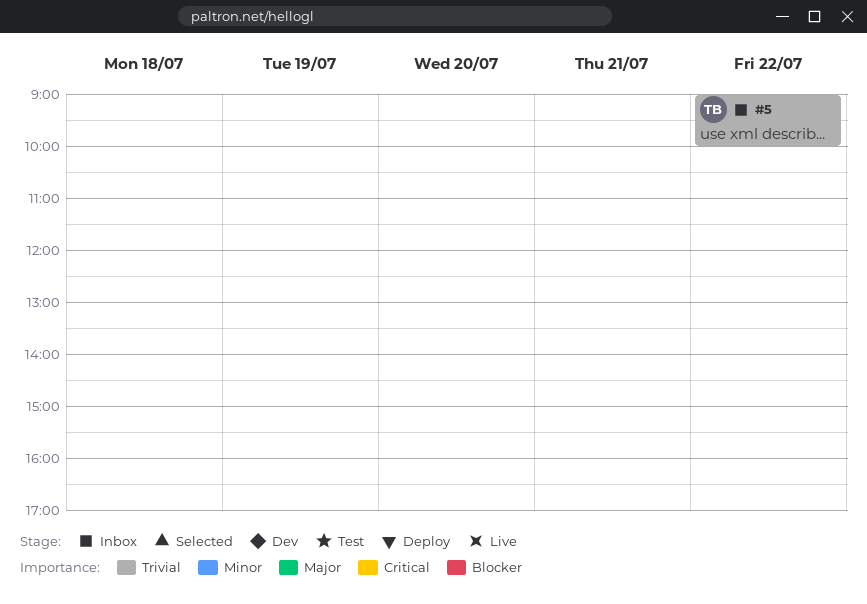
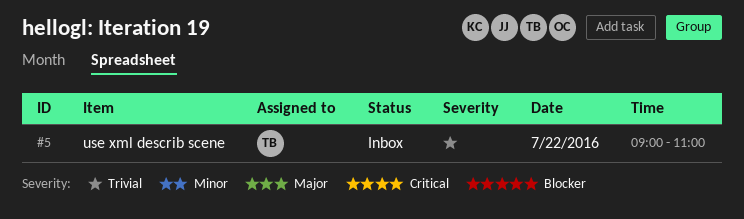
#5, ends: 10:00 -> 11:00

